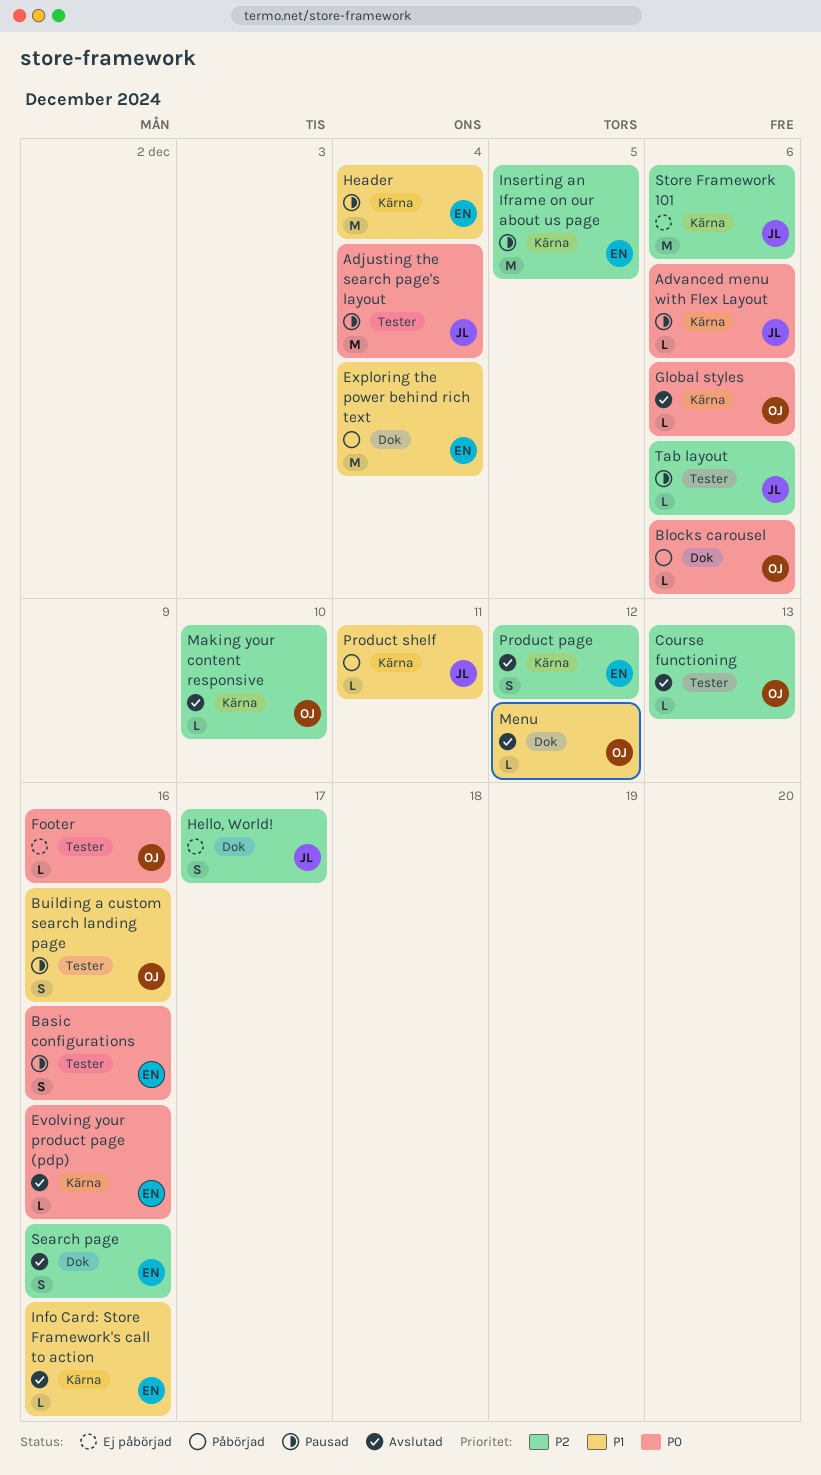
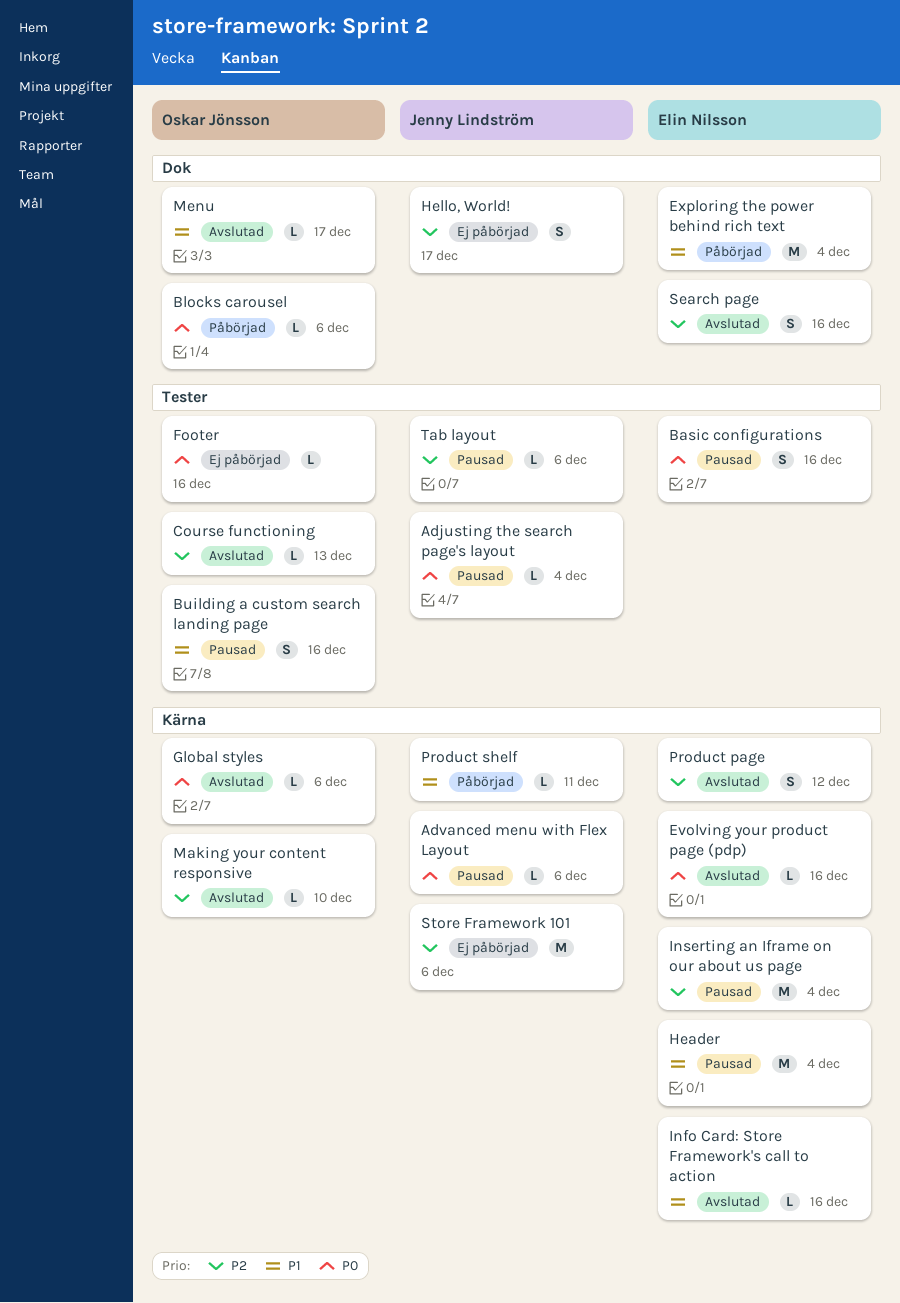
Adjusting the search page's layout, estimate: M -> L
Inserting an Iframe on our about us page, due: Dec 5 -> Dec 4
Menu, due: Dec 12 -> Dec 17

